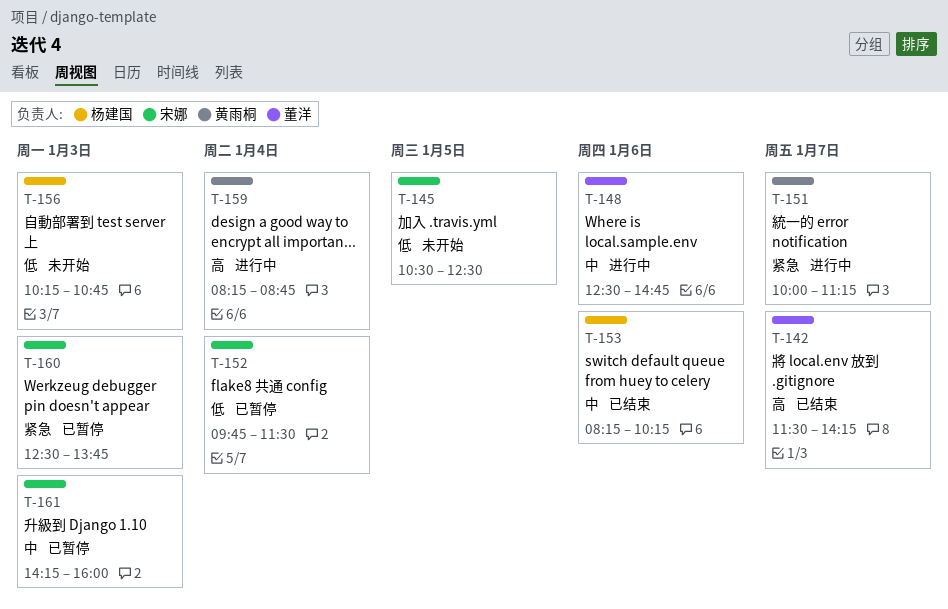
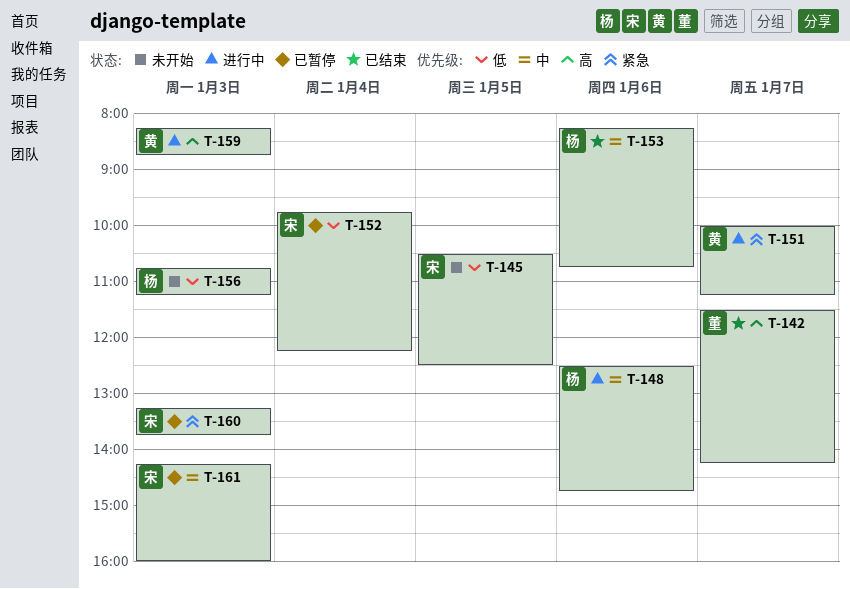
T-148, owner: 董洋 -> 杨建国
T-152, ends: 11:30 -> 12:15
T-153, ends: 10:15 -> 10:45
T-156, begins: 10:15 -> 10:45
T-156, ends: 10:45 -> 11:15
T-159, day: Jan 4 -> Jan 3
T-160, begins: 12:30 -> 13:15

